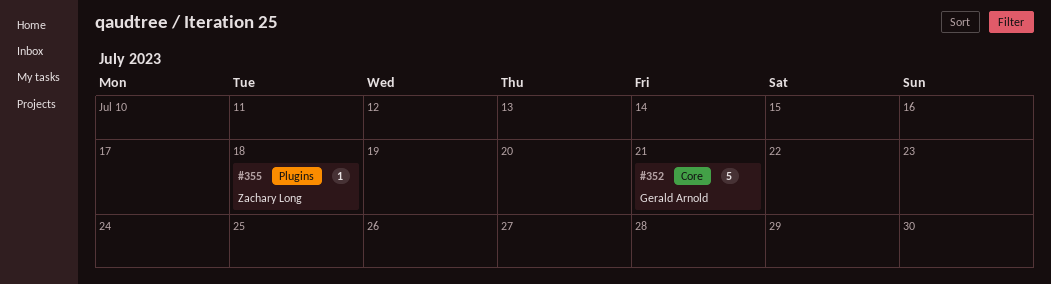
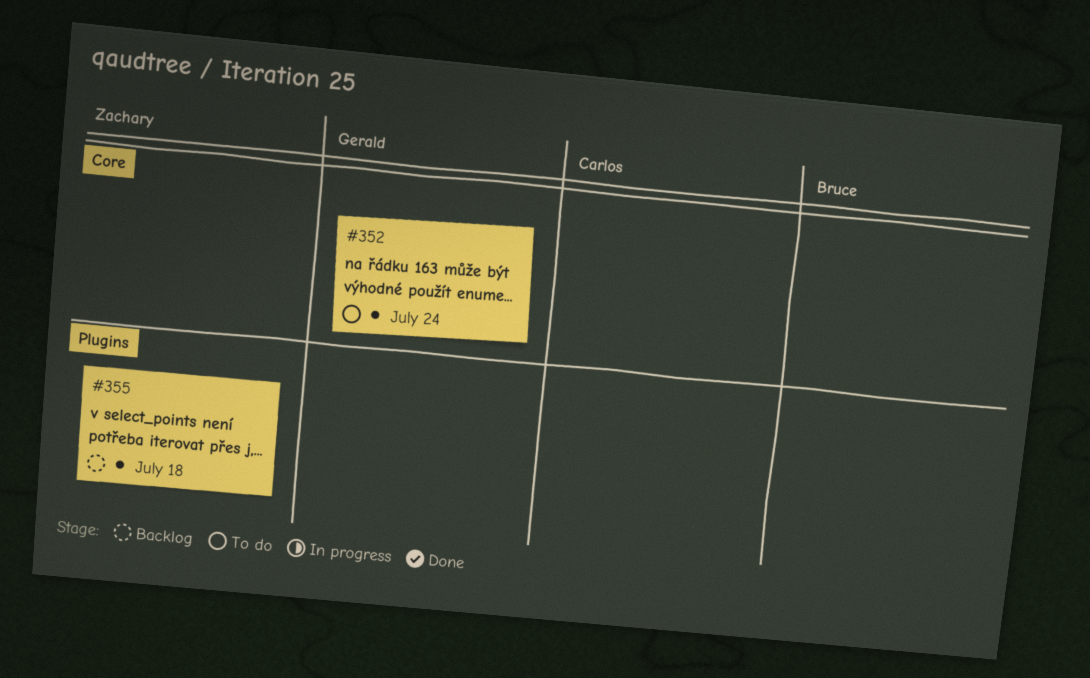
#352, estimate: 5 -> 1
#352, due: Jul 21 -> Jul 24

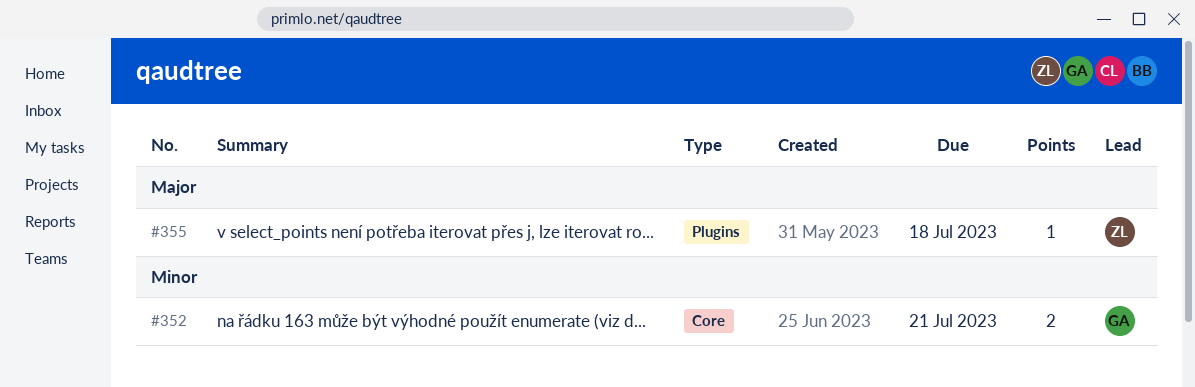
#352, estimate: 1 -> 2
#352, due: Jul 24 -> Jul 21

